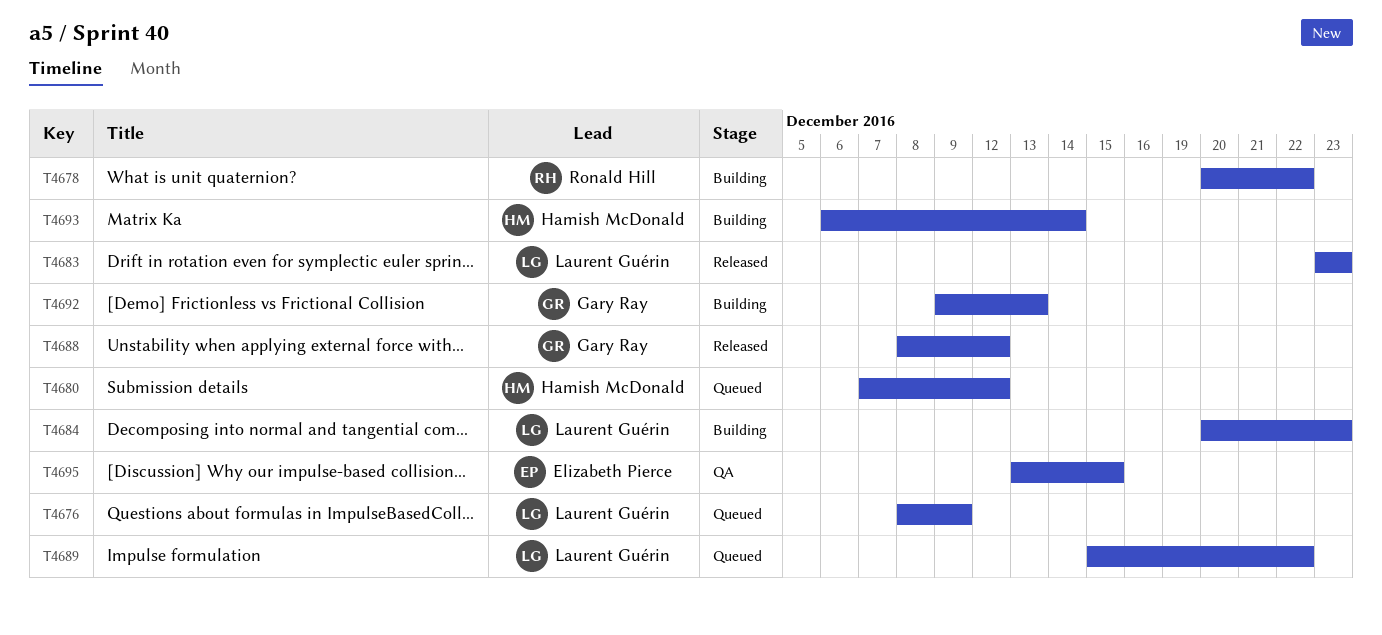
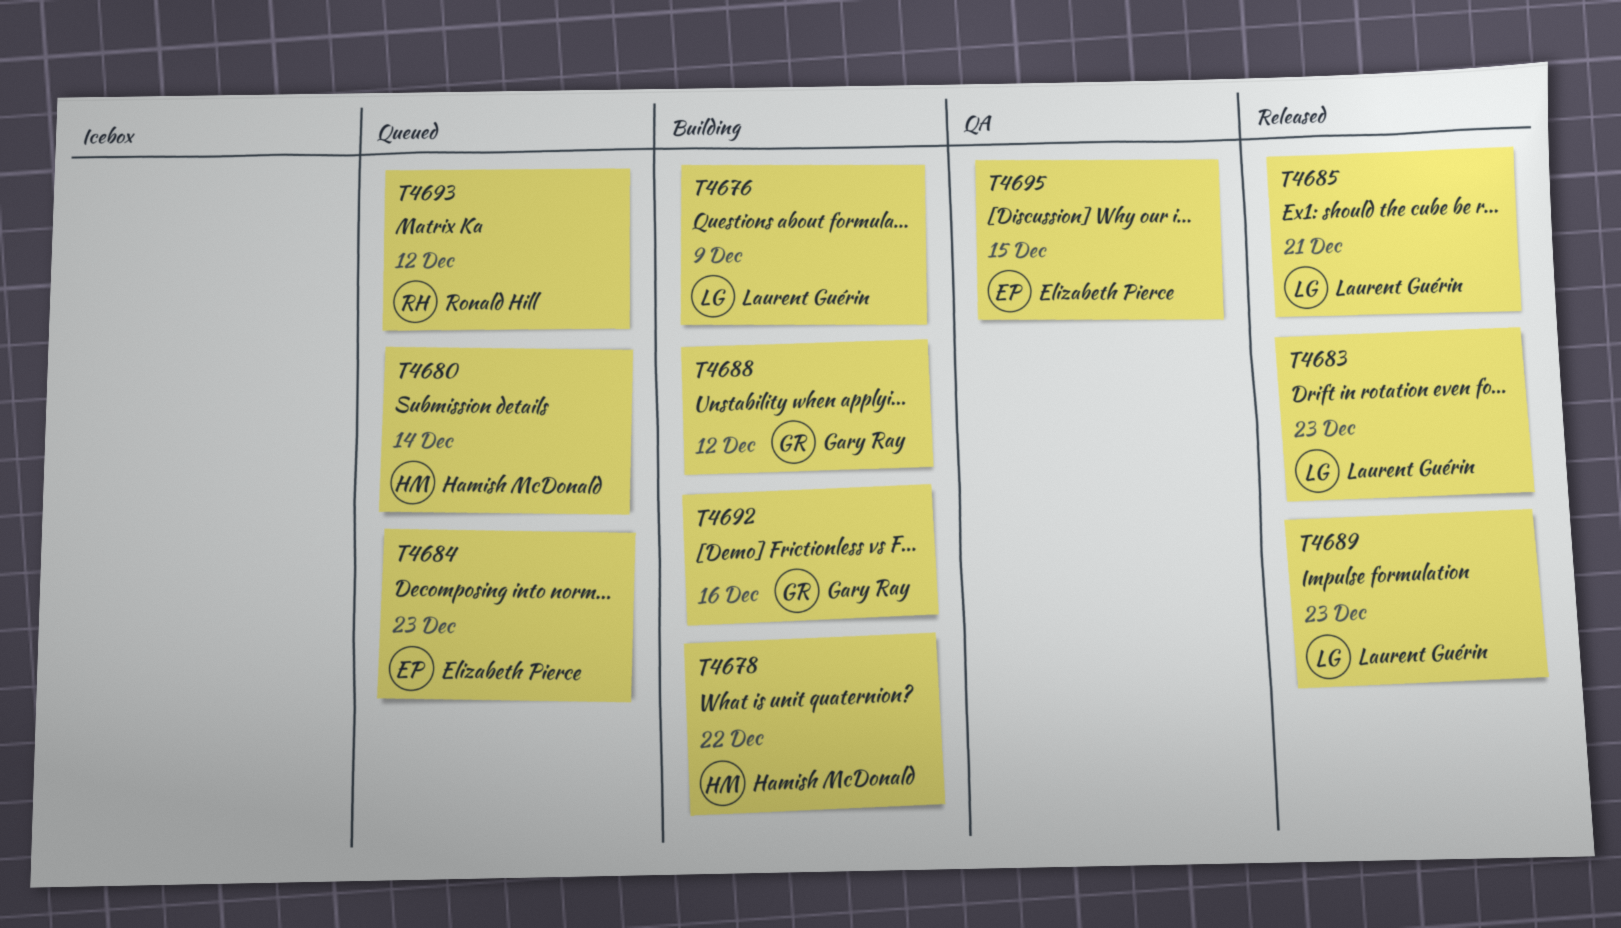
T4676, status: Queued -> Building
T4678, owner: Ronald Hill -> Hamish McDonald
T4680, due: Dec 12 -> Dec 14
T4684, status: Building -> Queued
T4684, owner: Laurent Guérin -> Elizabeth Pierce
T4685: none -> present
T4688, status: Released -> Building
T4689, status: Queued -> Released
T4689, due: Dec 22 -> Dec 23
T4692, due: Dec 13 -> Dec 16
T4693, status: Building -> Queued
T4693, owner: Hamish McDonald -> Ronald Hill
T4693, due: Dec 14 -> Dec 12

